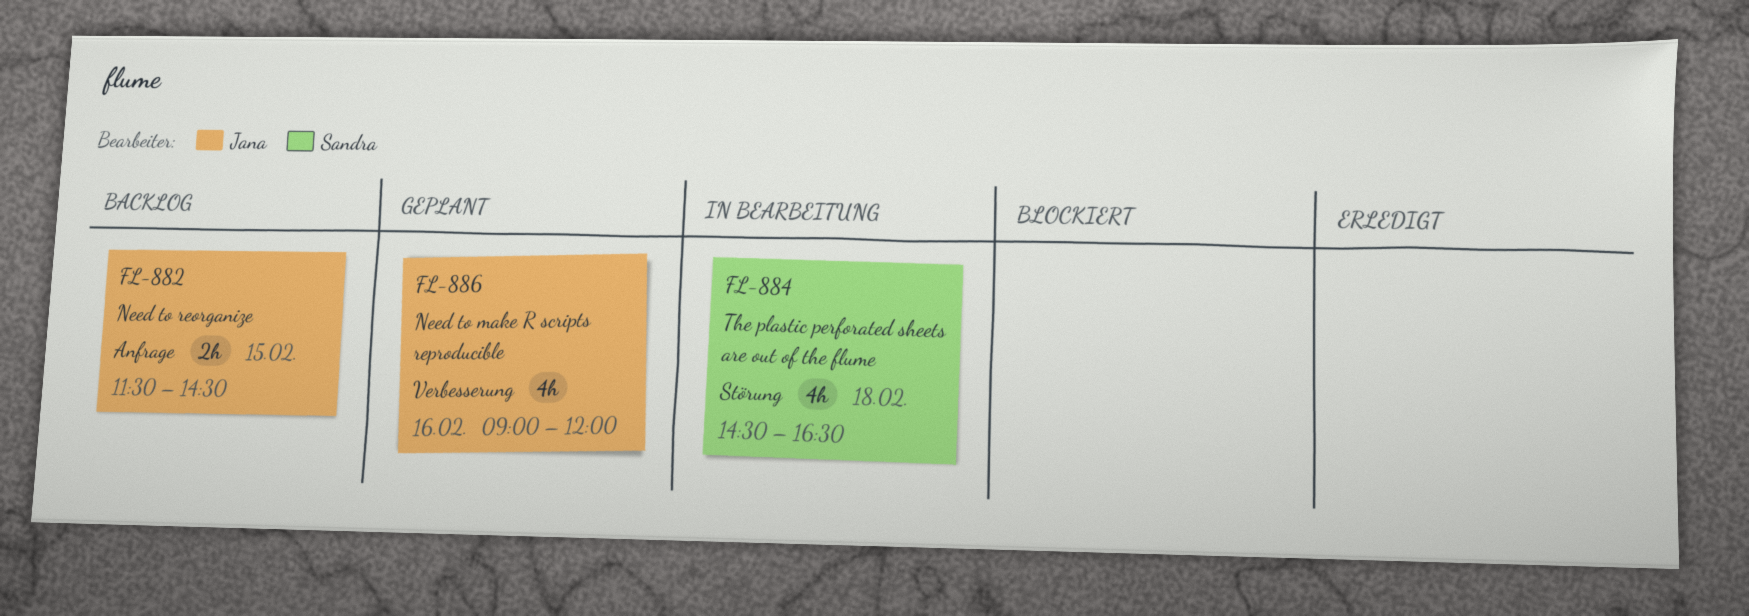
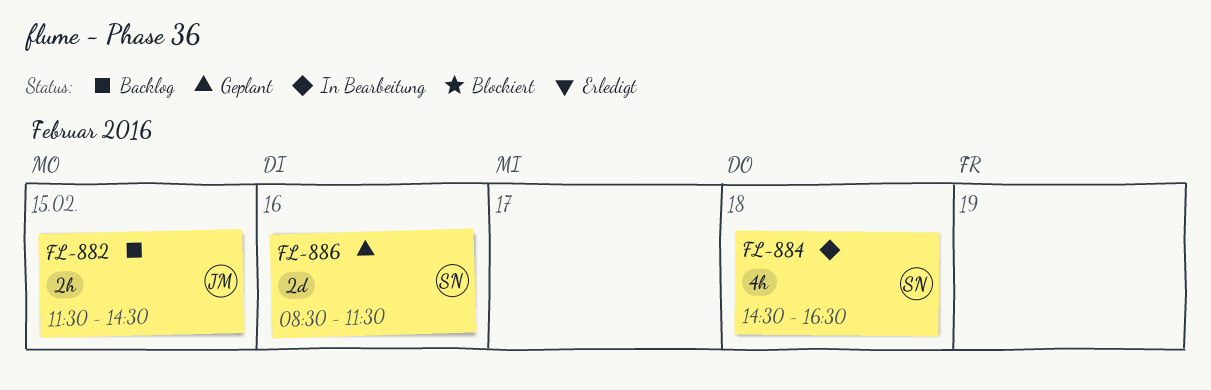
FL-886, owner: Jana -> Sandra
FL-886, estimate: 4h -> 2d
FL-886, begins: 09:00 -> 08:30
FL-886, ends: 12:00 -> 11:30

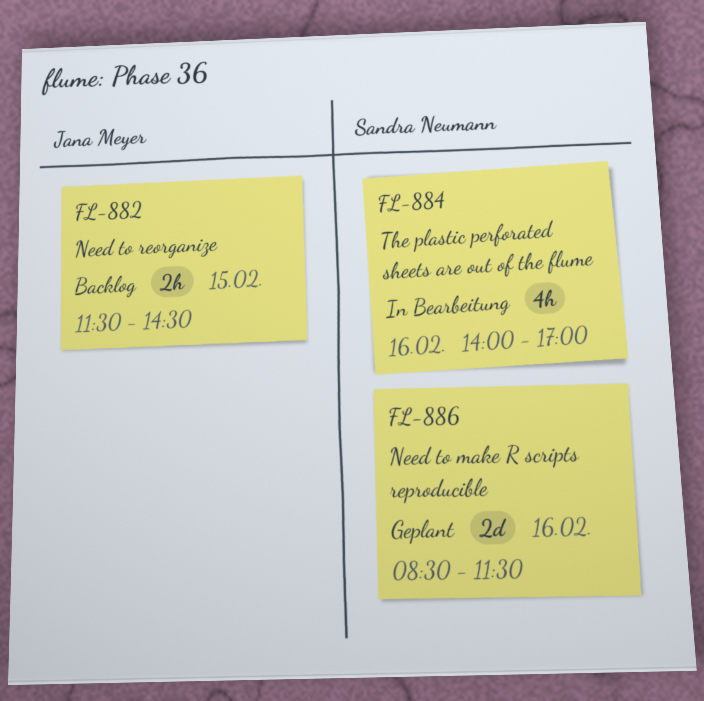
FL-884, day: Feb 18 -> Feb 16
FL-884, begins: 14:30 -> 14:00
FL-884, ends: 16:30 -> 17:00

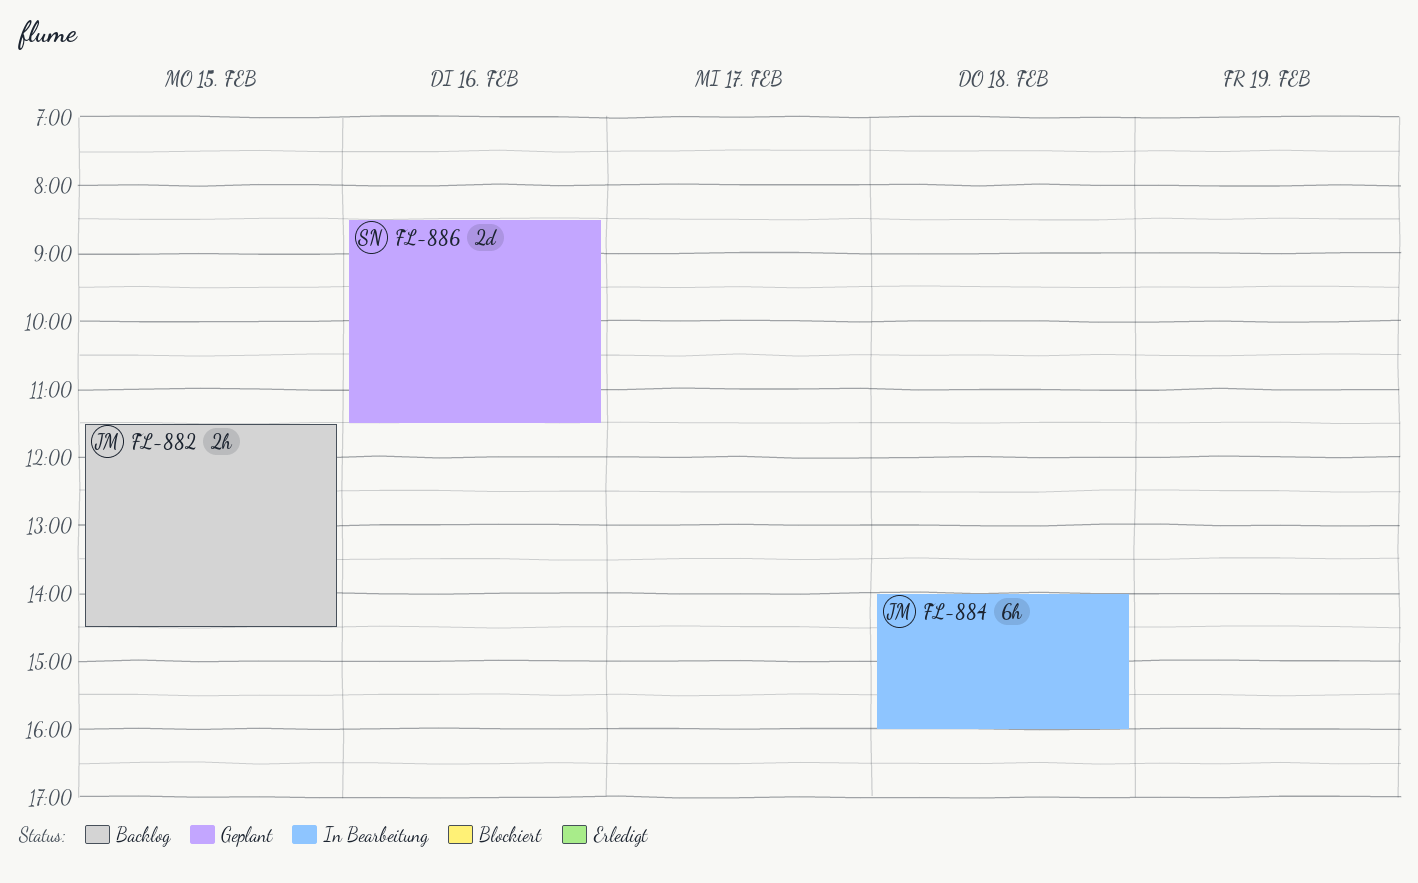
FL-884, owner: Sandra Neumann -> Jana Meyer
FL-884, estimate: 4h -> 6h
FL-884, day: Feb 16 -> Feb 18
FL-884, ends: 17:00 -> 16:00

